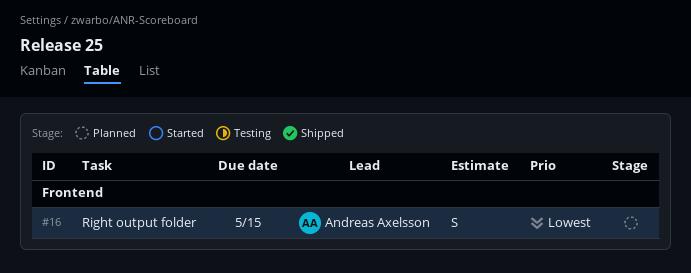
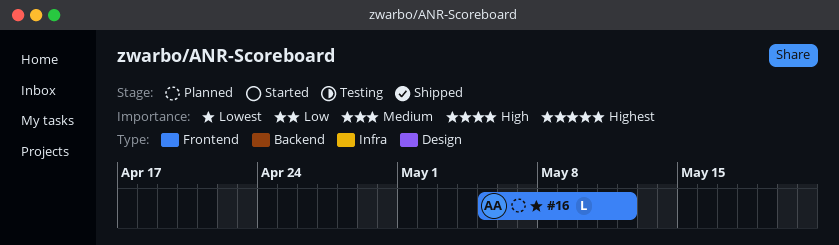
#16, estimate: S -> L
#16, due: May 15 -> May 12

